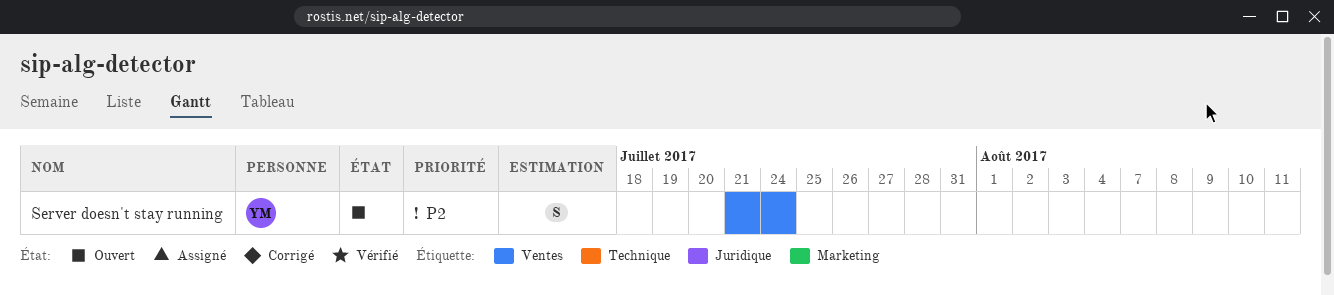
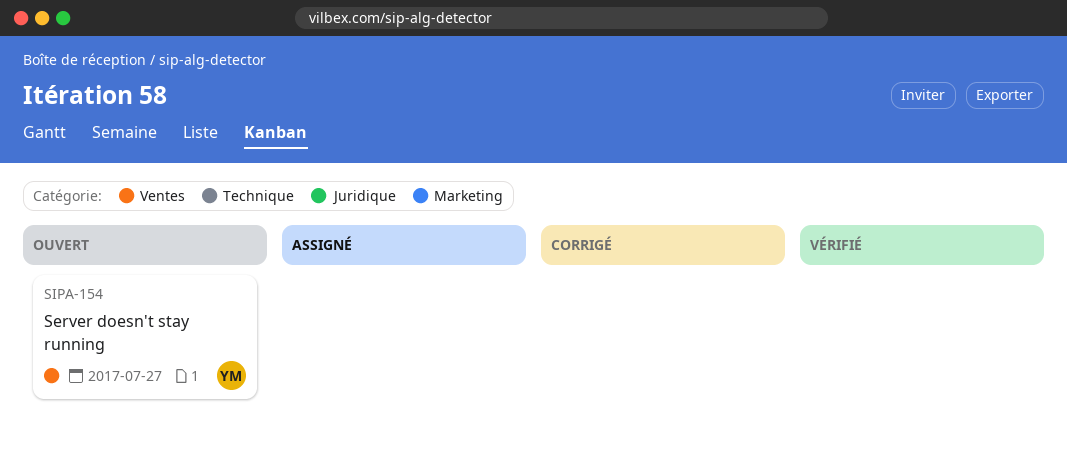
Server doesn't stay running, due: Jul 24 -> Jul 27

